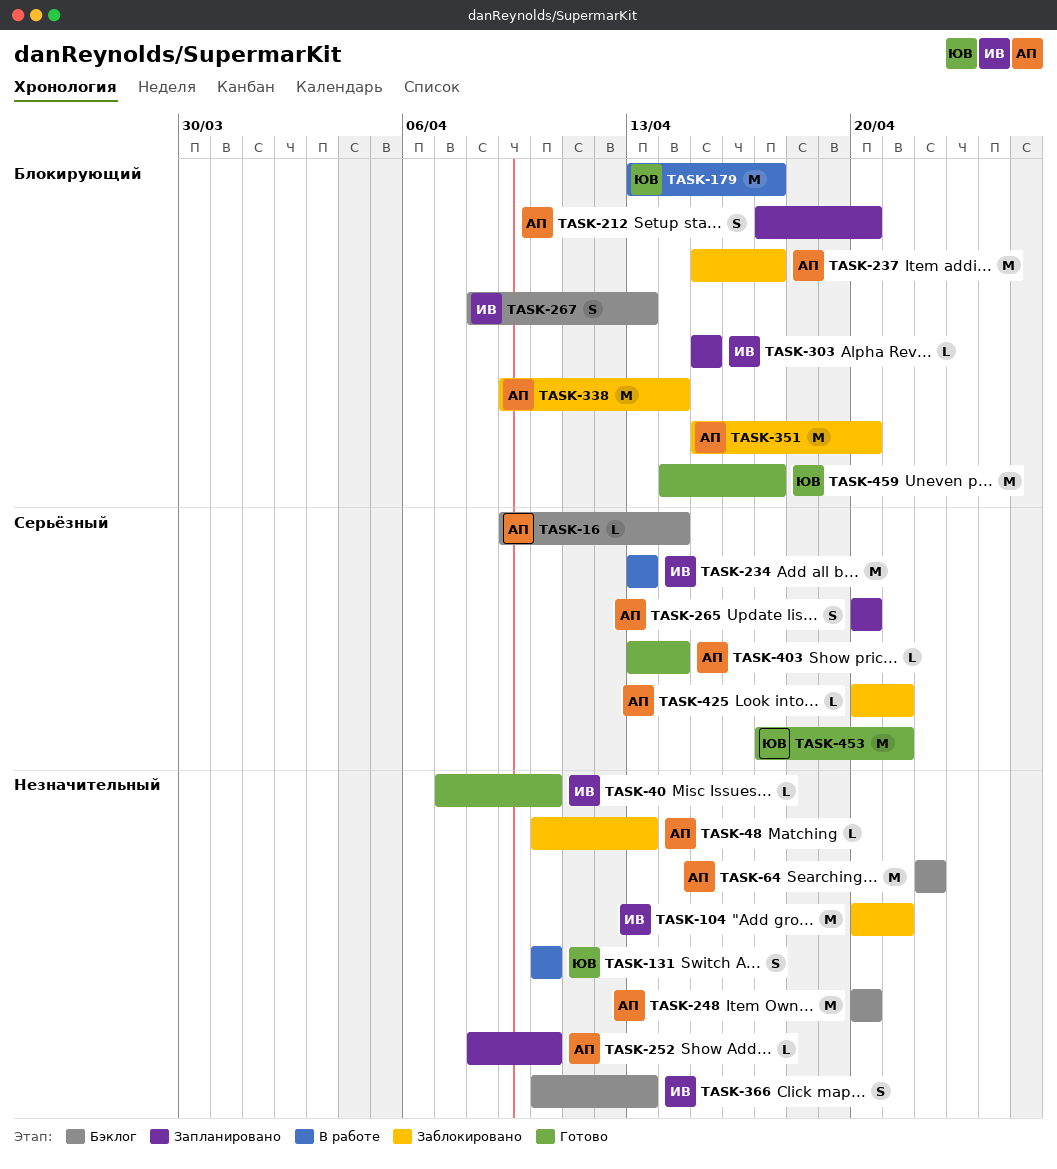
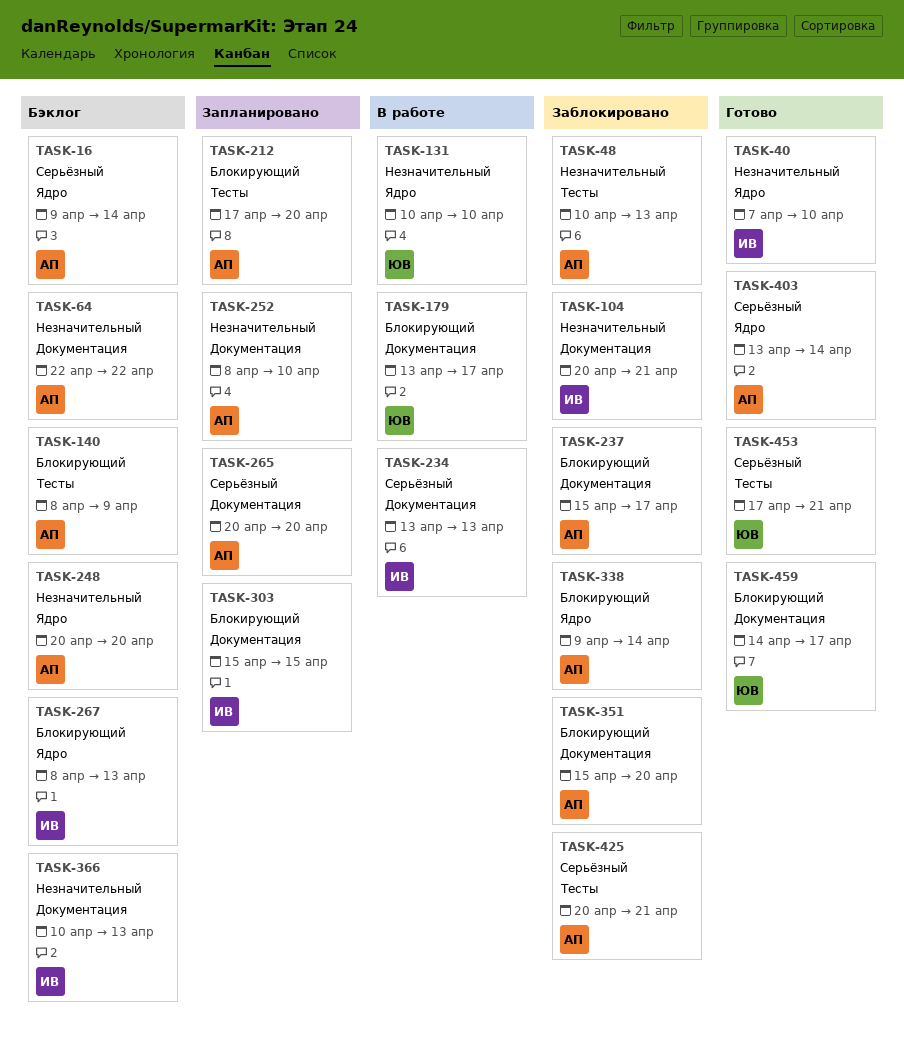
TASK-140: none -> present

